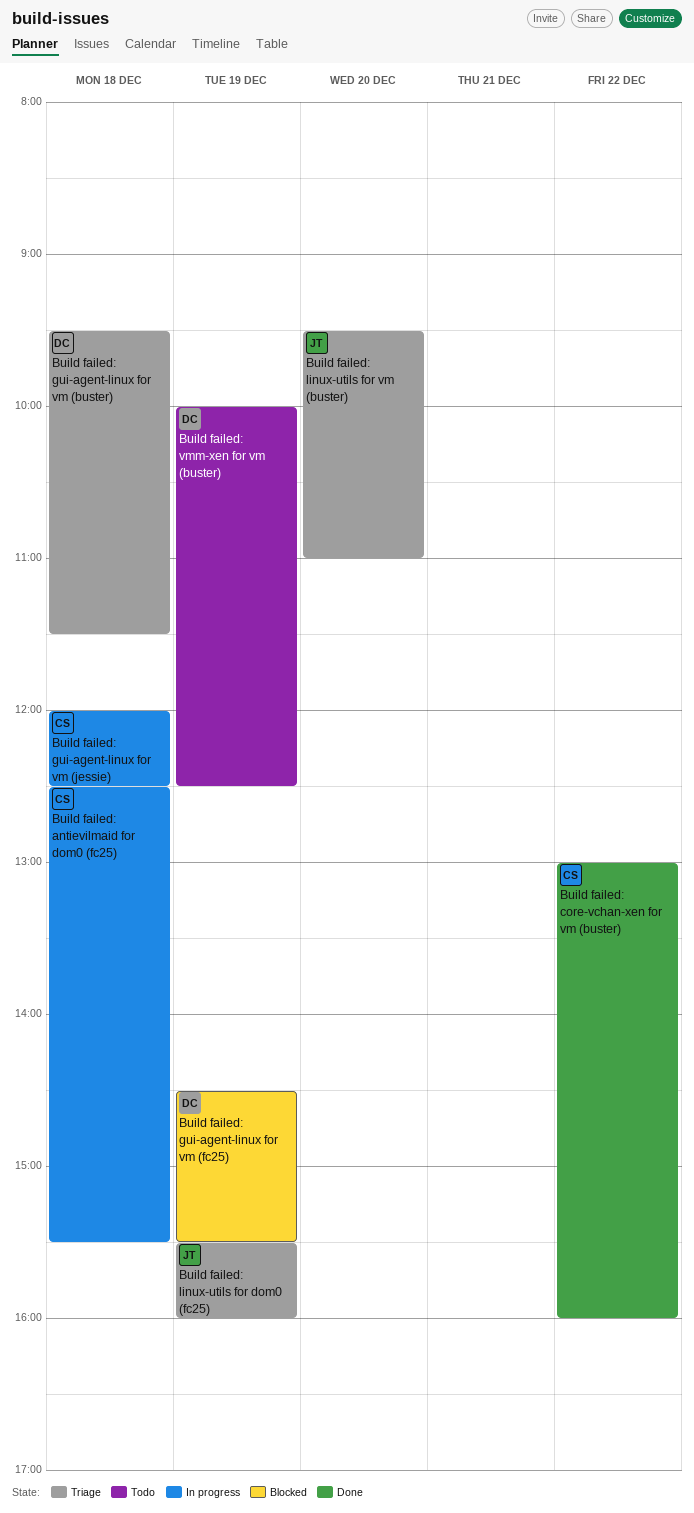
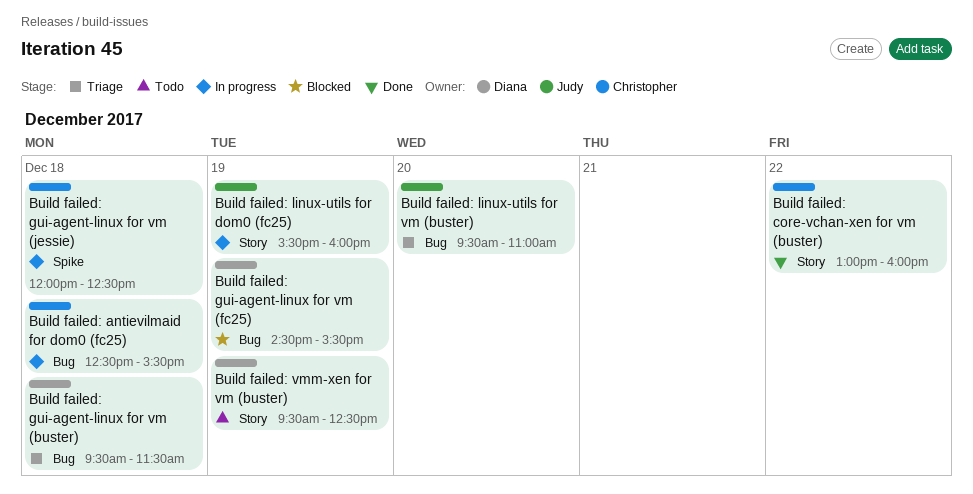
Build failed: linux-utils for dom0 (fc25), status: Triage -> In progress
Build failed: vmm-xen for vm (buster), begins: 10:00 -> 09:30

